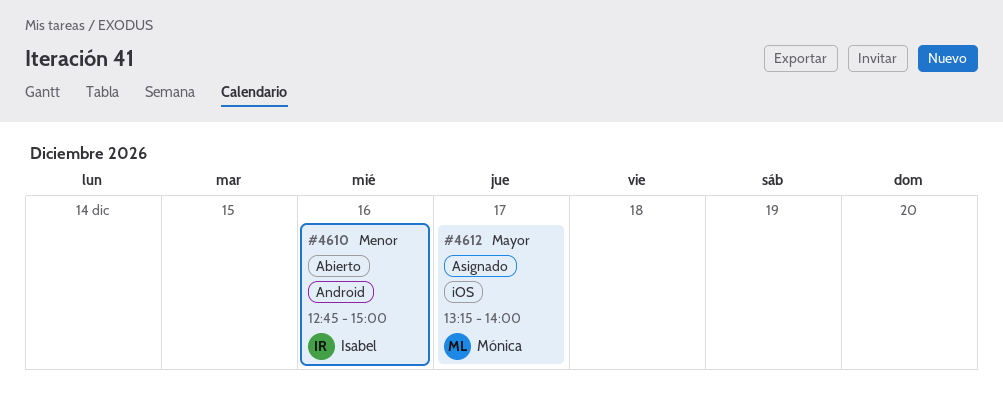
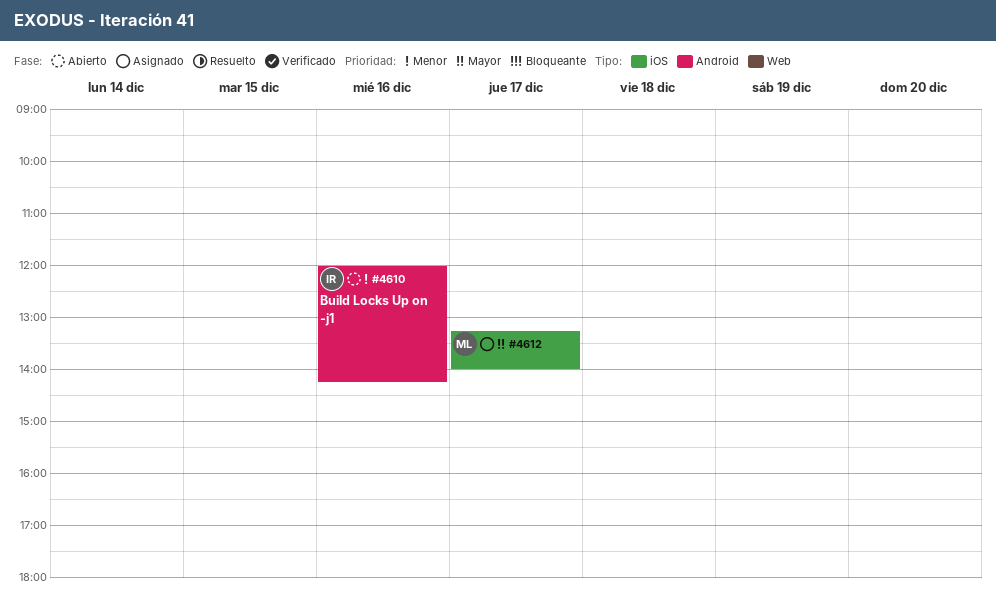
#4610, begins: 12:45 -> 12:00
#4610, ends: 15:00 -> 14:15

